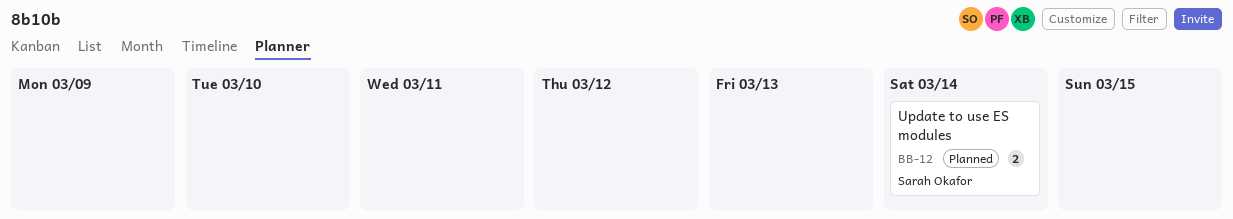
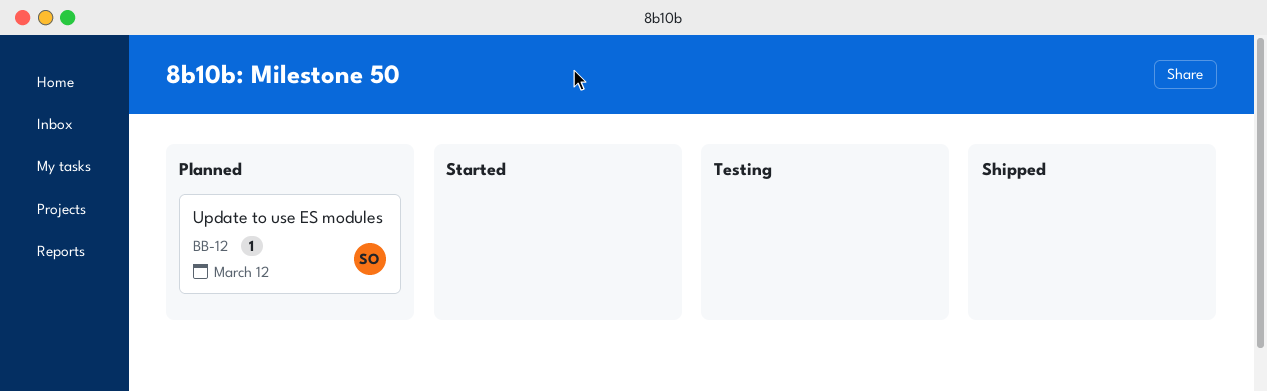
BB-12, estimate: 2 -> 1
BB-12, due: Mar 14 -> Mar 12

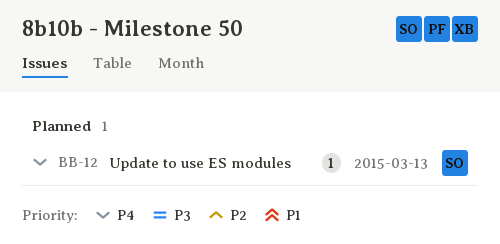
BB-12, due: Mar 12 -> Mar 13

